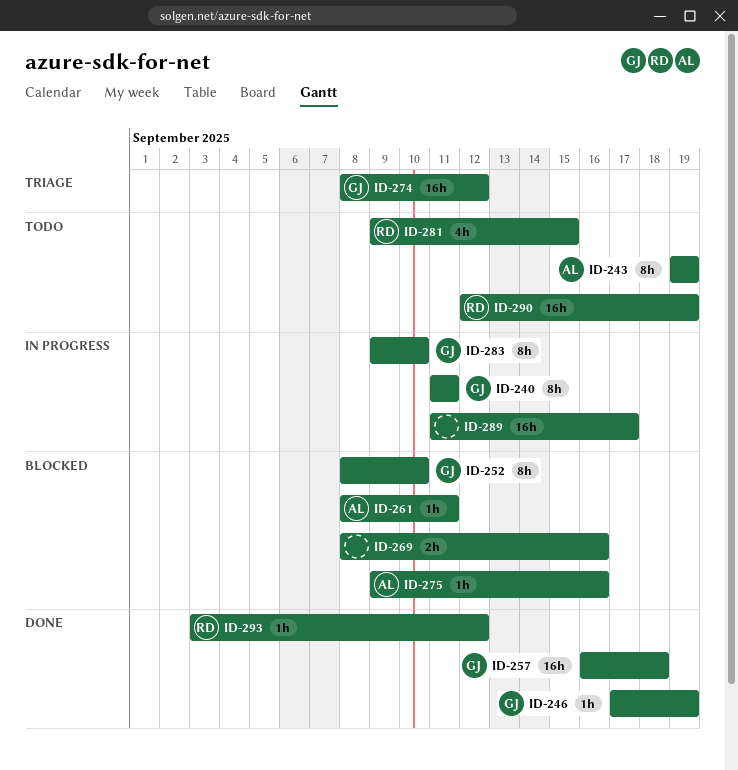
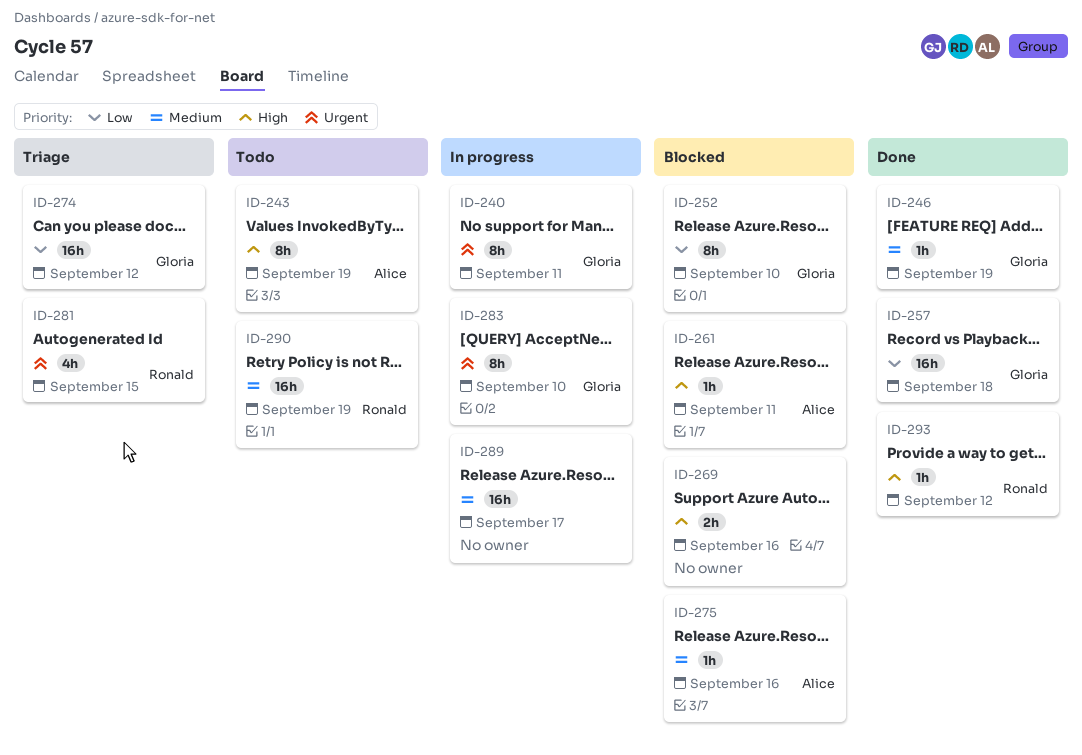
ID-281, status: Todo -> Triage

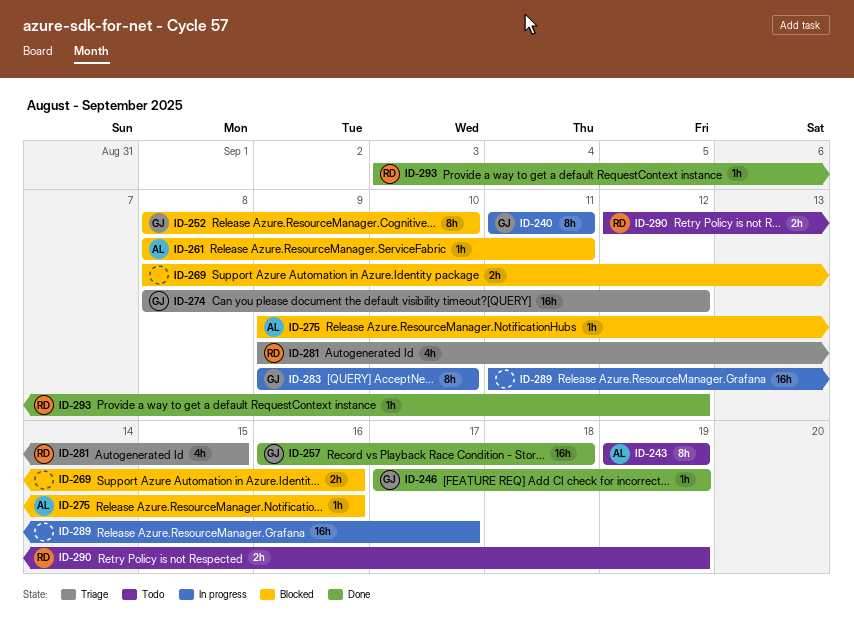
ID-290, estimate: 16h -> 2h

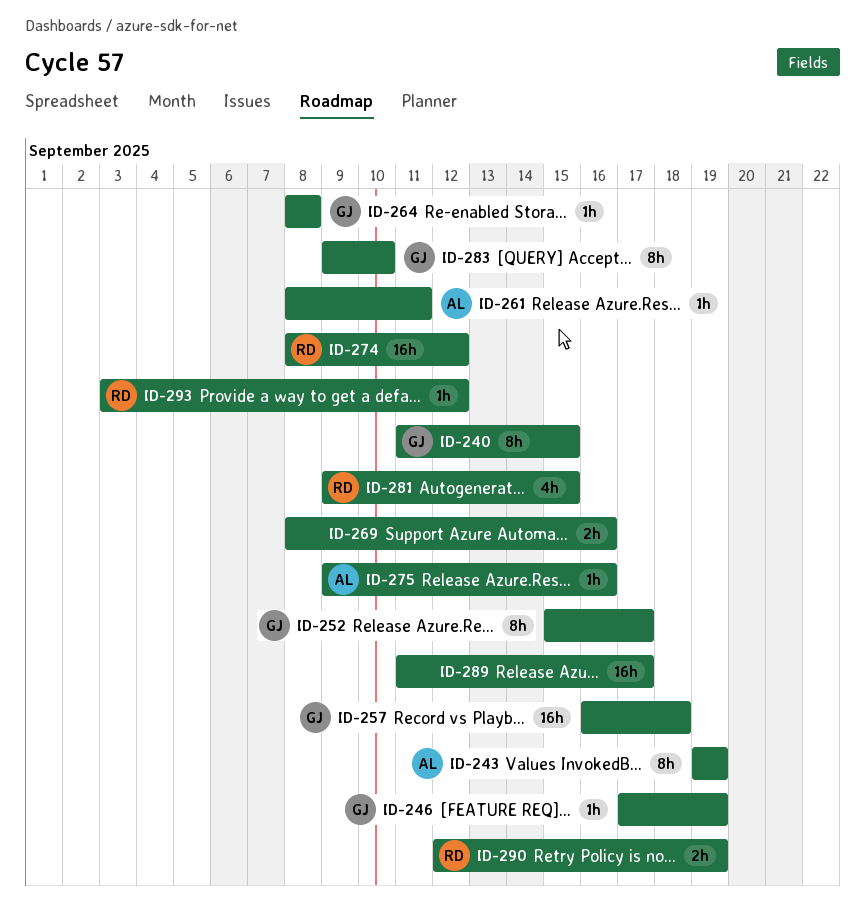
ID-240, due: Sep 11 -> Sep 15
ID-252, start: Sep 8 -> Sep 15
ID-252, due: Sep 10 -> Sep 17
ID-264: none -> present
ID-274, owner: GJ -> RD

